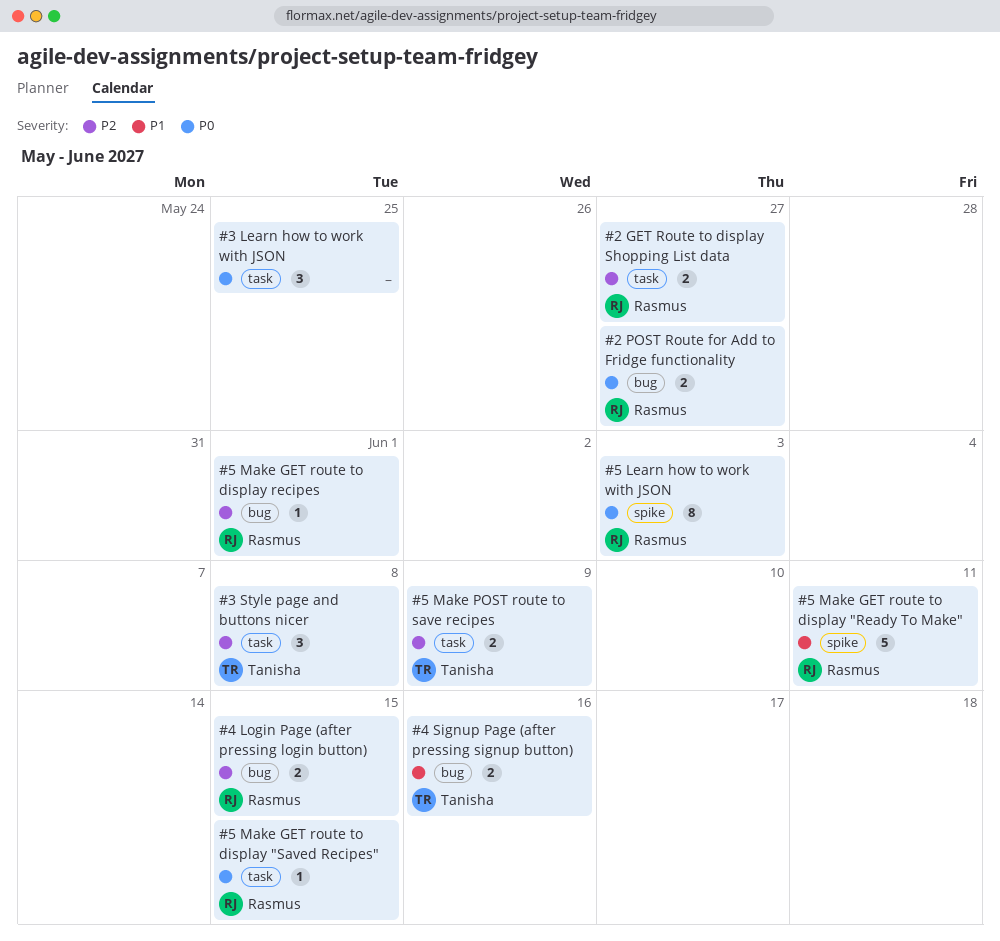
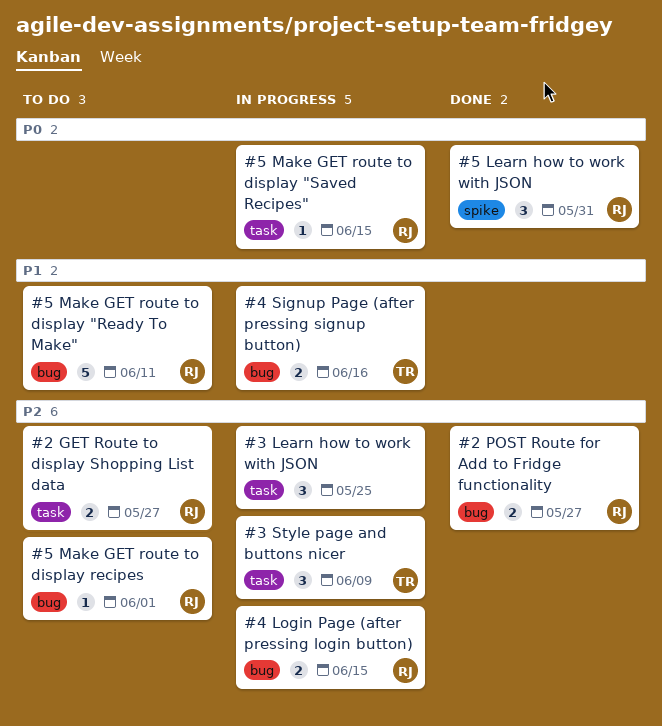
#2 POST Route for Add to Fridge functionality, priority: P0 -> P2
#3 Learn how to work with JSON, priority: P0 -> P2
#3 Style page and buttons nicer, due: Jun 8 -> Jun 9
#5 Learn how to work with JSON, estimate: 8 -> 3
#5 Learn how to work with JSON, due: Jun 3 -> May 31
#5 Make GET route to display "Ready To Make", label: spike -> bug
#5 Make POST route to save recipes: present -> none

